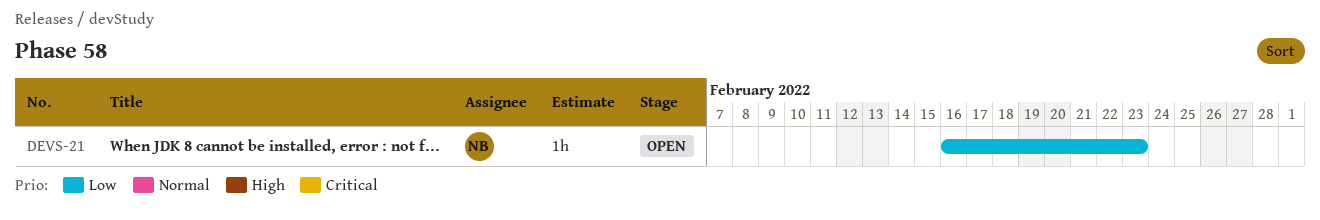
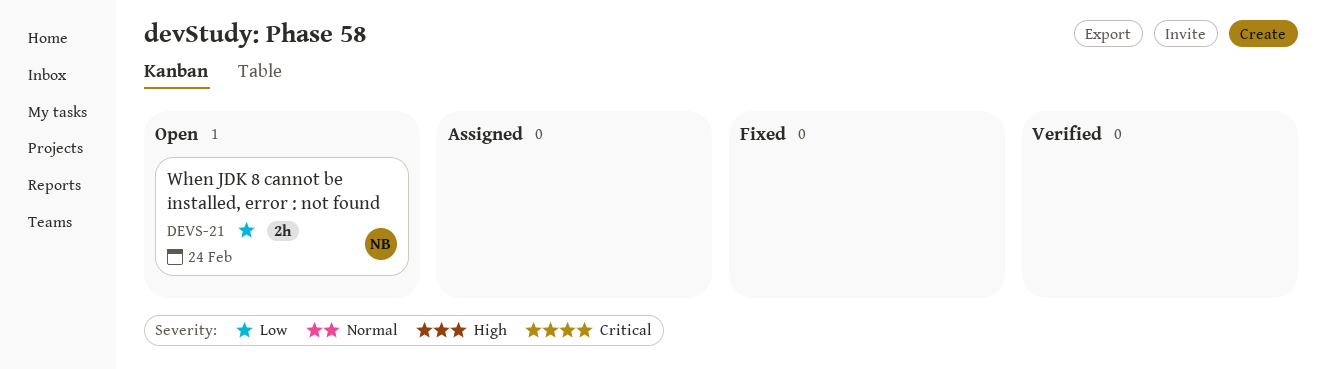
DEVS-21, estimate: 1h -> 2h
DEVS-21, due: Feb 23 -> Feb 24

